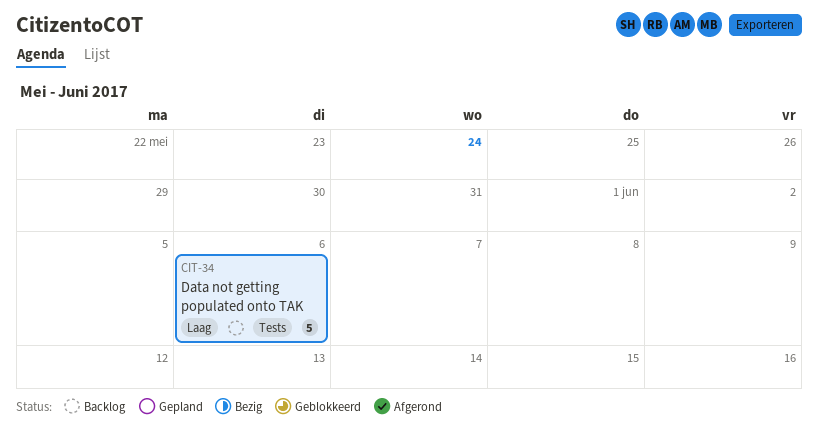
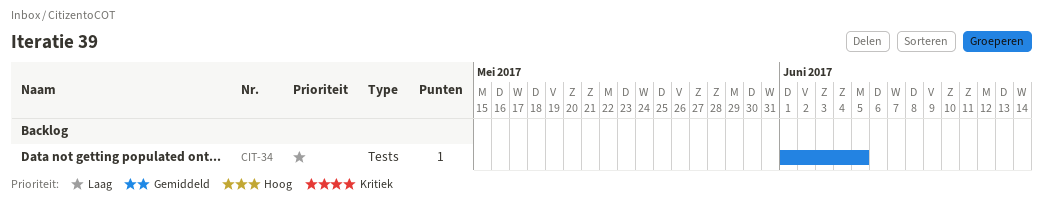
CIT-34, estimate: 5 -> 1
CIT-34, due: Jun 6 -> Jun 5

